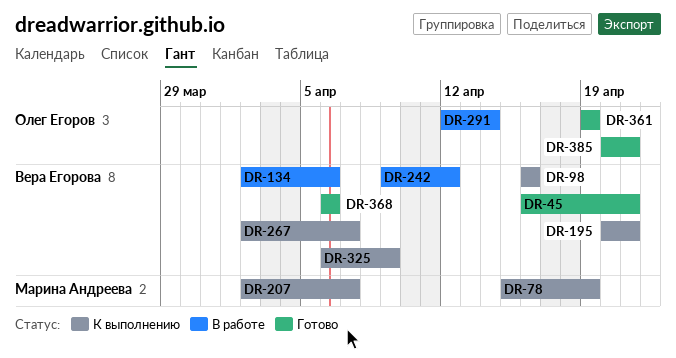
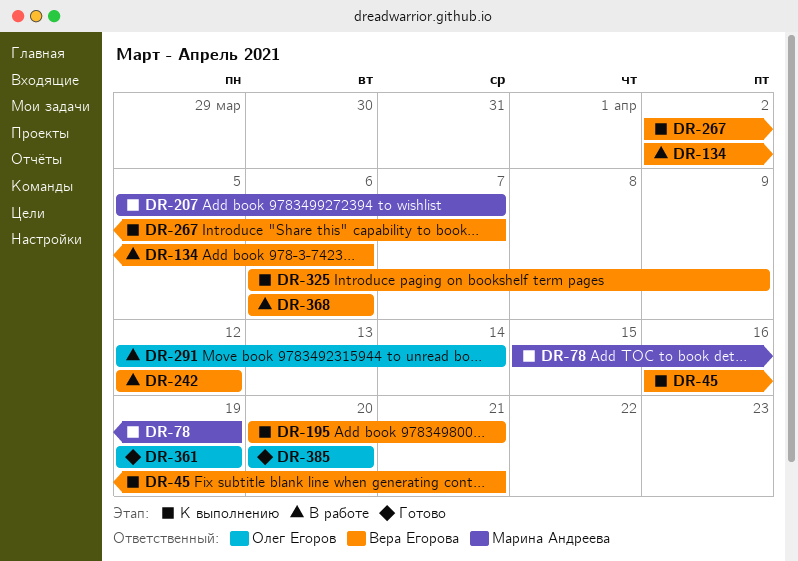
DR-45, status: Готово -> К выполнению
DR-98: present -> none
DR-207, start: Apr 2 -> Apr 5
DR-242, start: Apr 9 -> Apr 12
DR-368, status: Готово -> В работе
DR-385, due: Apr 21 -> Apr 20

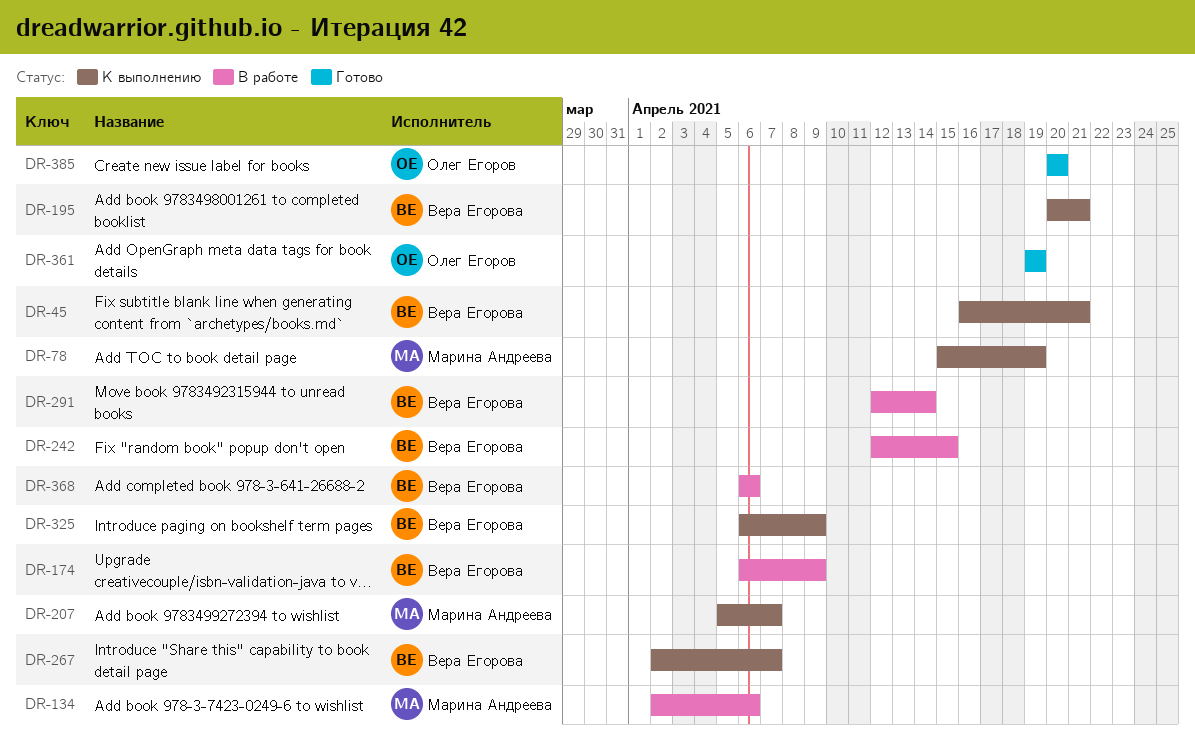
DR-134, owner: Вера Егорова -> Марина Андреева
DR-174: none -> present
DR-242, due: Apr 12 -> Apr 15
DR-291, owner: Олег Егоров -> Вера Егорова

